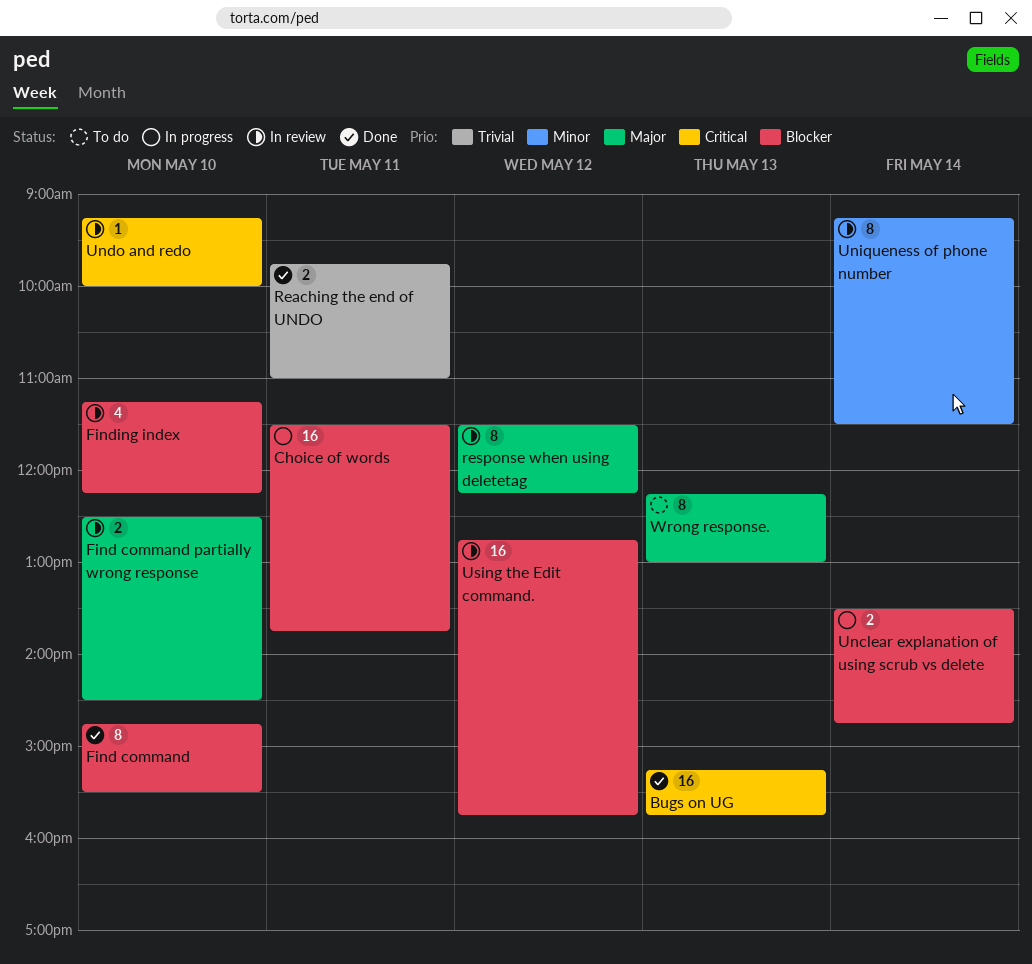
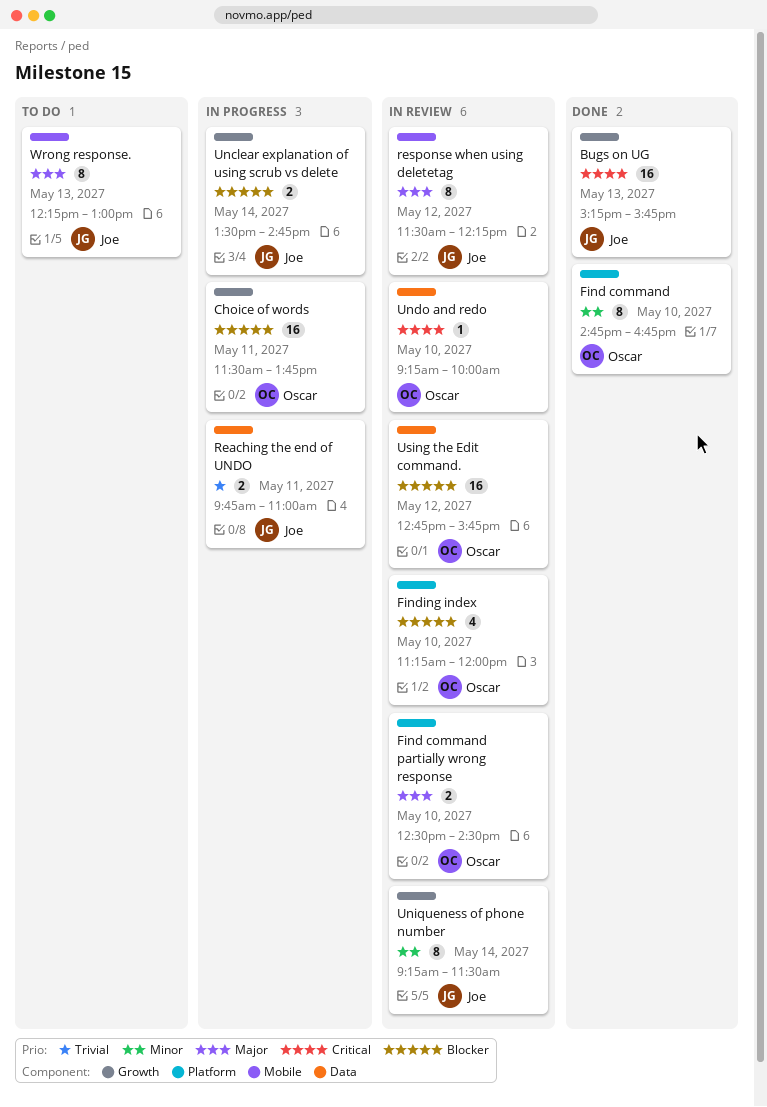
Find command, priority: Blocker -> Minor
Find command, ends: 15:30 -> 16:45
Finding index, ends: 12:15 -> 12:00
Reaching the end of UNDO, status: Done -> In progress

